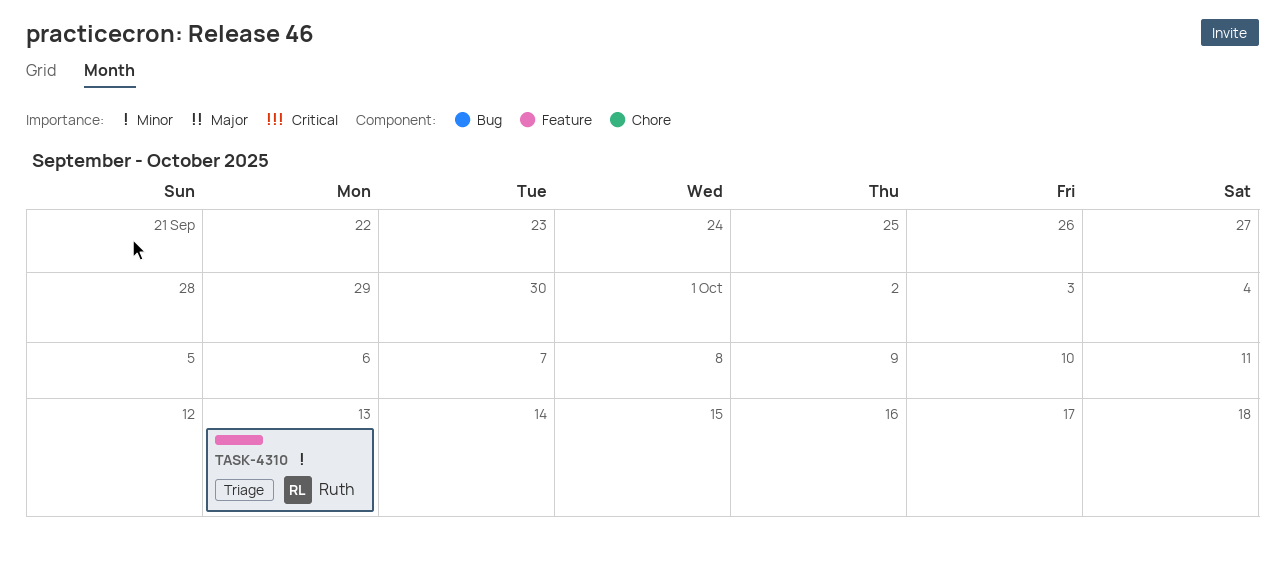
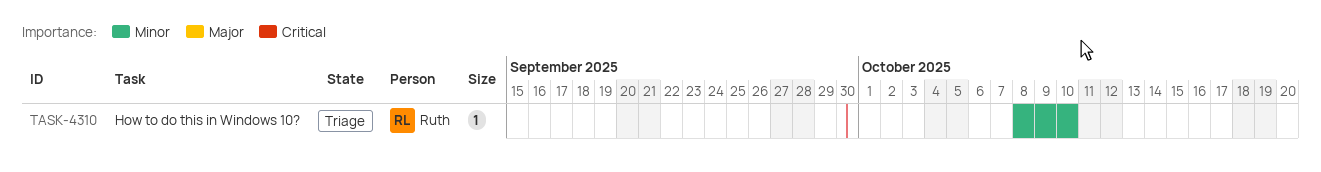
TASK-4310, due: Oct 13 -> Oct 10

